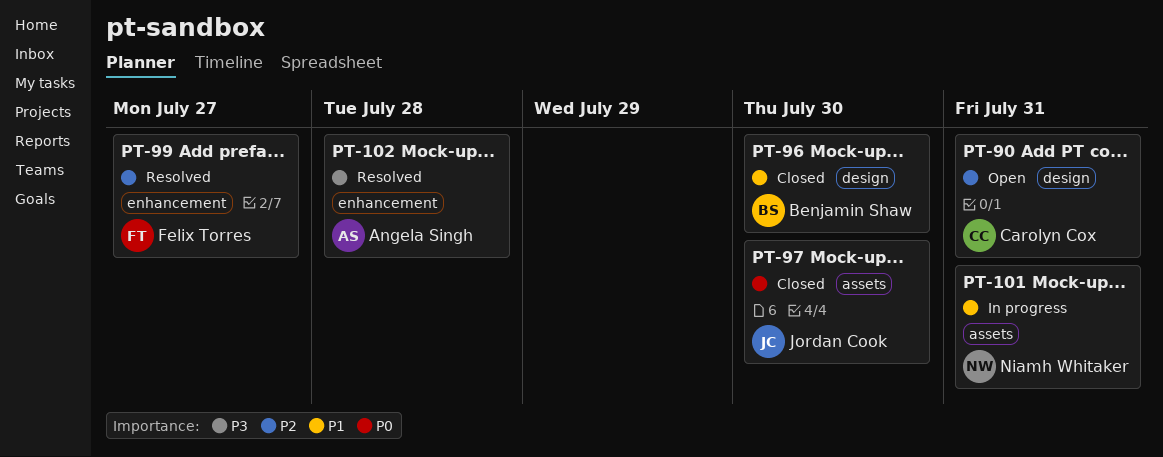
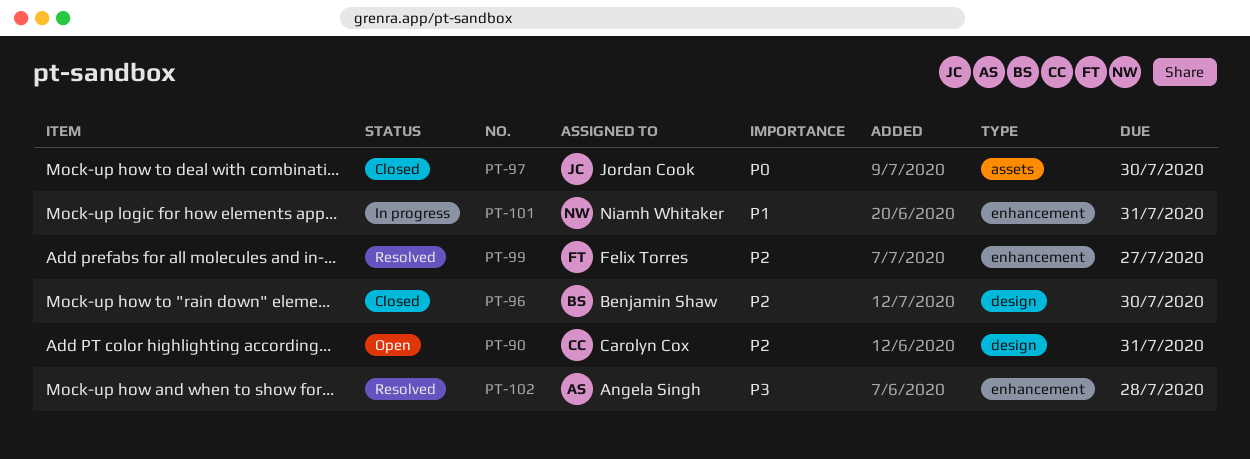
PT-96, priority: P1 -> P2
PT-101, label: assets -> enhancement

